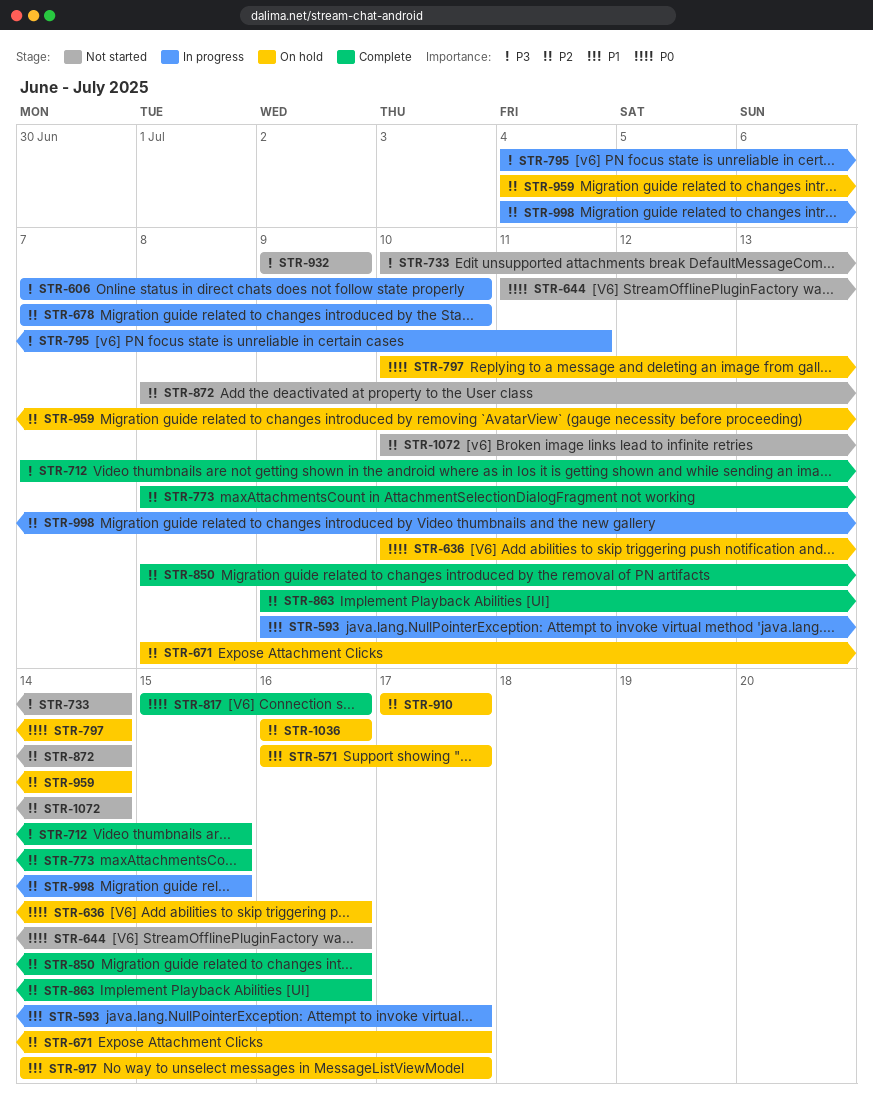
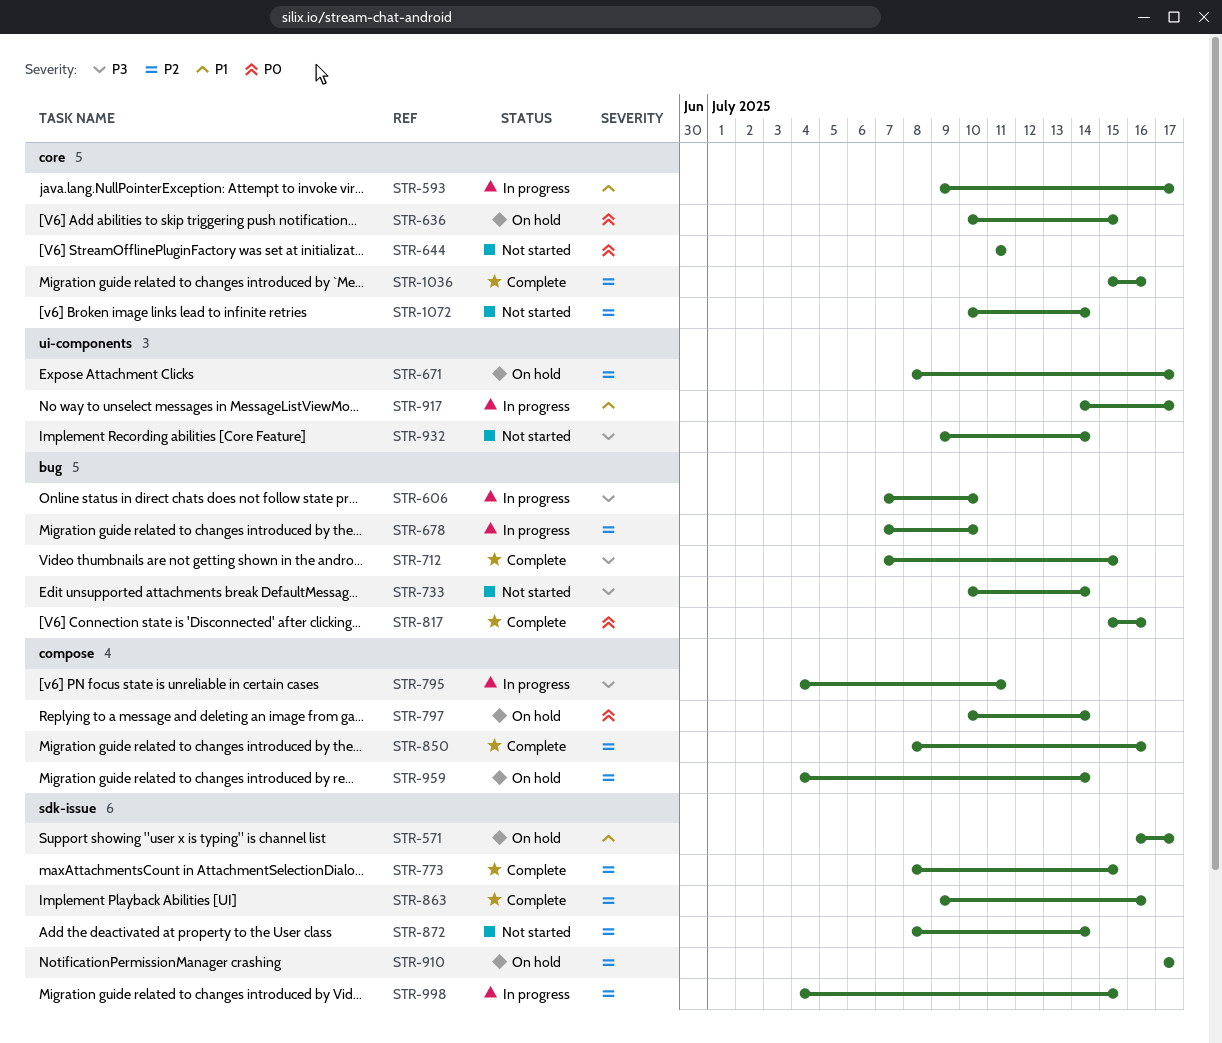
STR-636, due: Jul 16 -> Jul 15
STR-644, due: Jul 16 -> Jul 11
STR-917, status: On hold -> In progress
STR-932, due: Jul 9 -> Jul 14
STR-1036, status: On hold -> Complete
STR-1036, start: Jul 16 -> Jul 15

